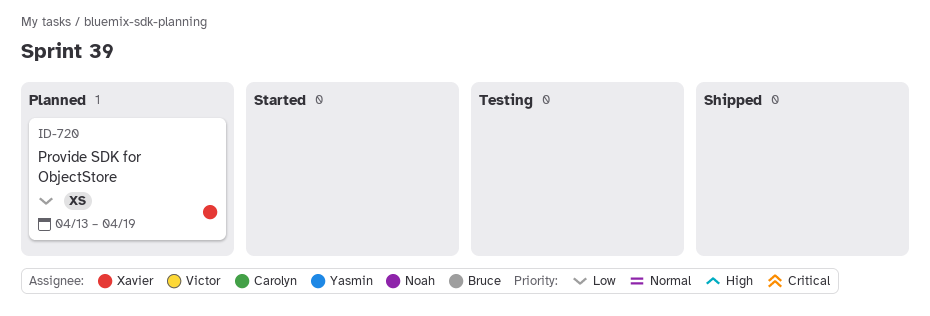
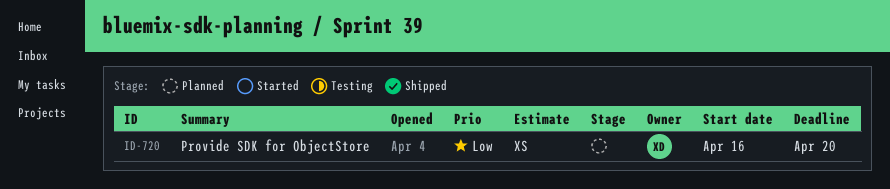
ID-720, start: Apr 13 -> Apr 16
ID-720, due: Apr 19 -> Apr 20

